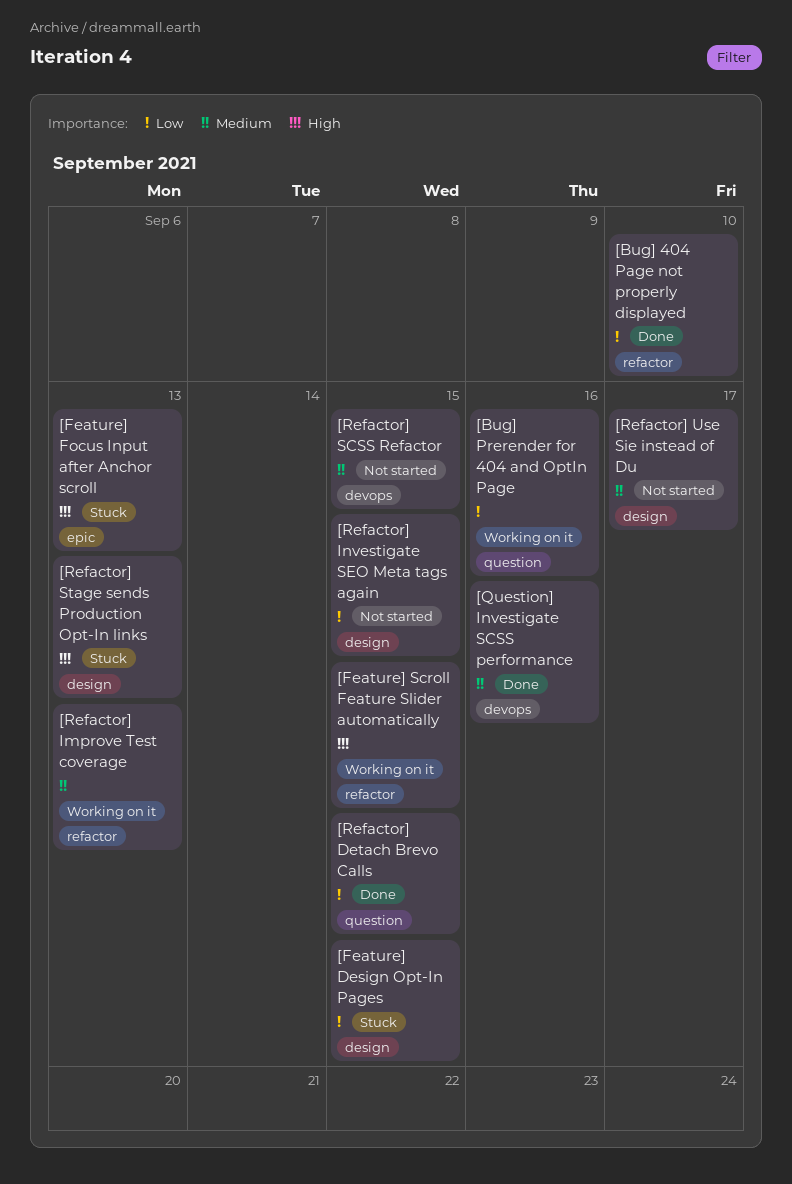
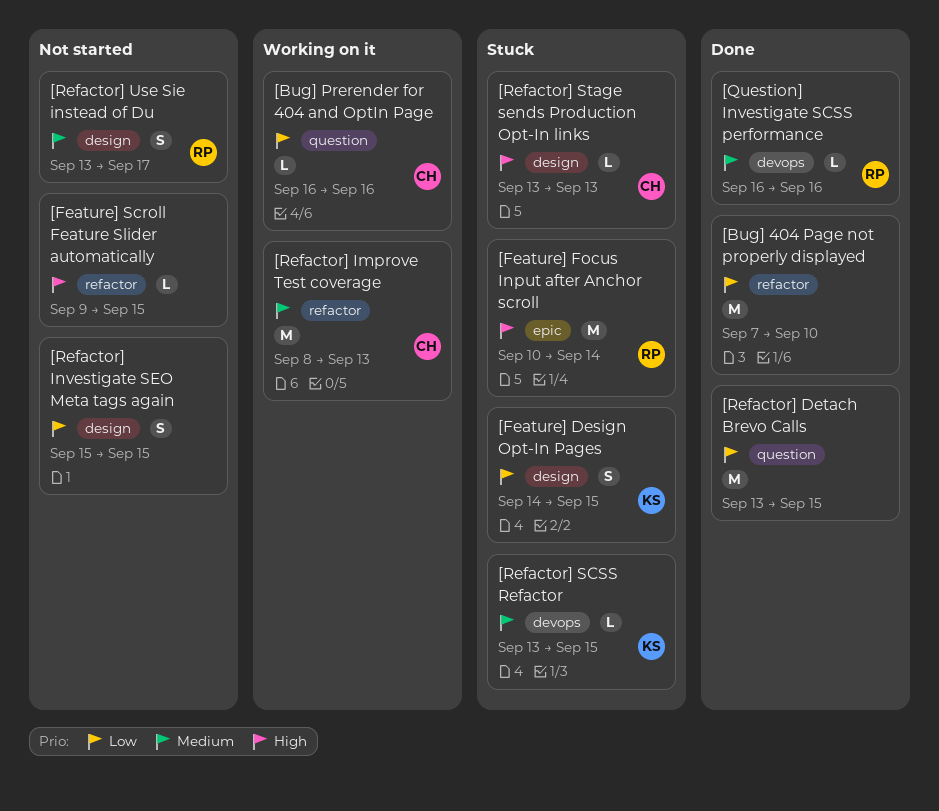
[Feature] Focus Input after Anchor scroll, due: Sep 13 -> Sep 14
[Feature] Scroll Feature Slider automatically, status: Working on it -> Not started
[Refactor] SCSS Refactor, status: Not started -> Stuck

